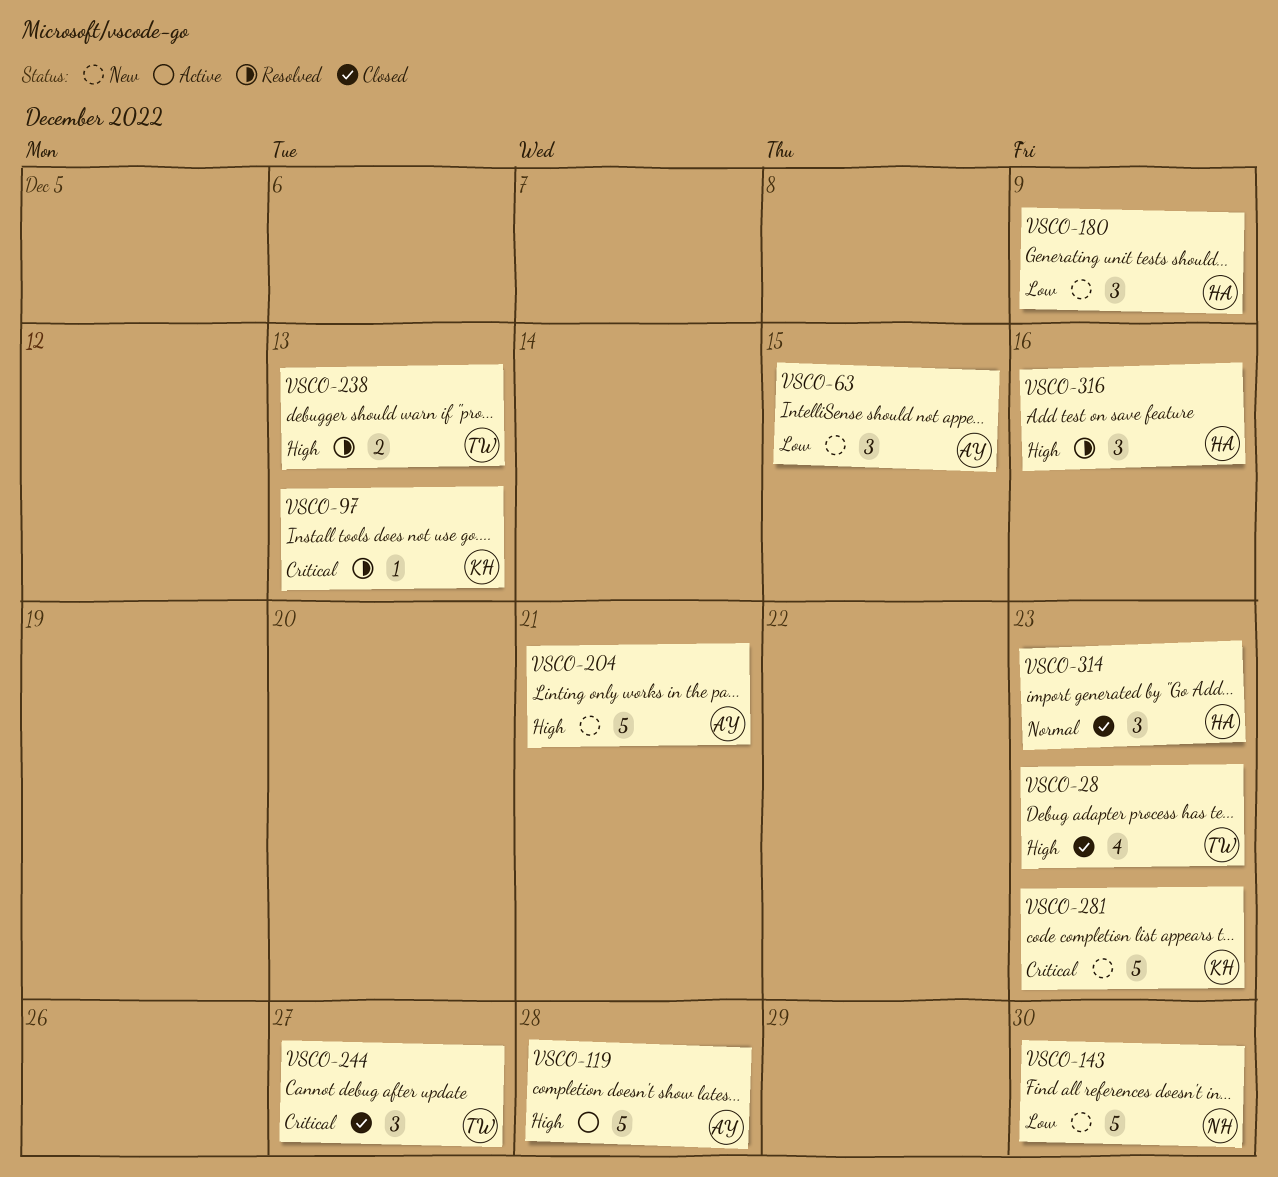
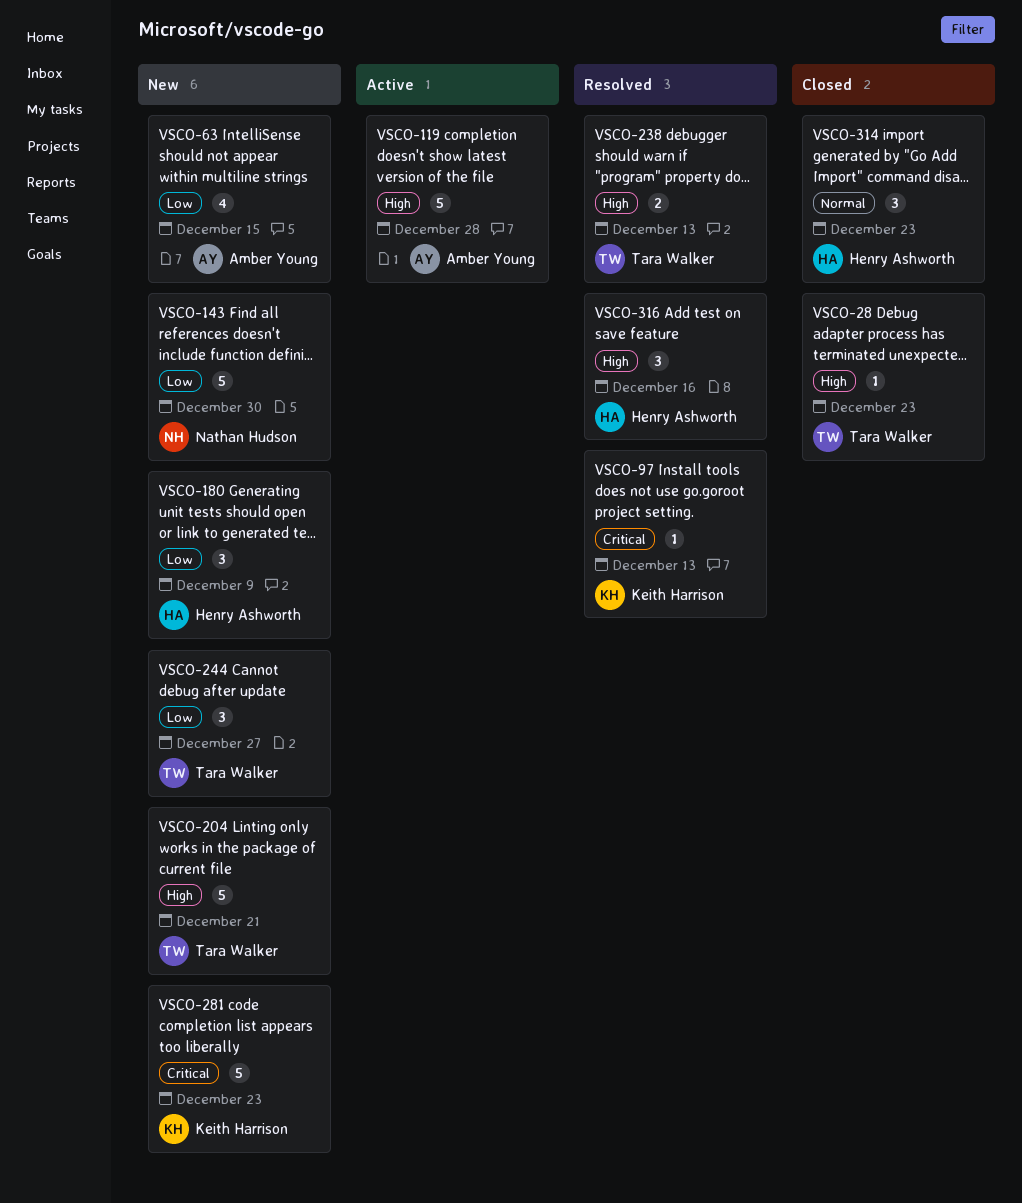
VSCO-28, estimate: 4 -> 1
VSCO-63, estimate: 3 -> 4
VSCO-204, owner: Amber Young -> Tara Walker
VSCO-244, status: Closed -> New
VSCO-244, priority: Critical -> Low

